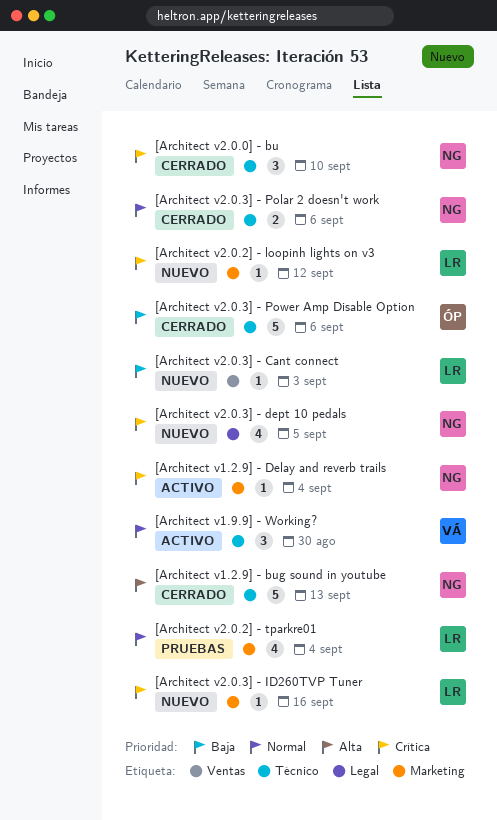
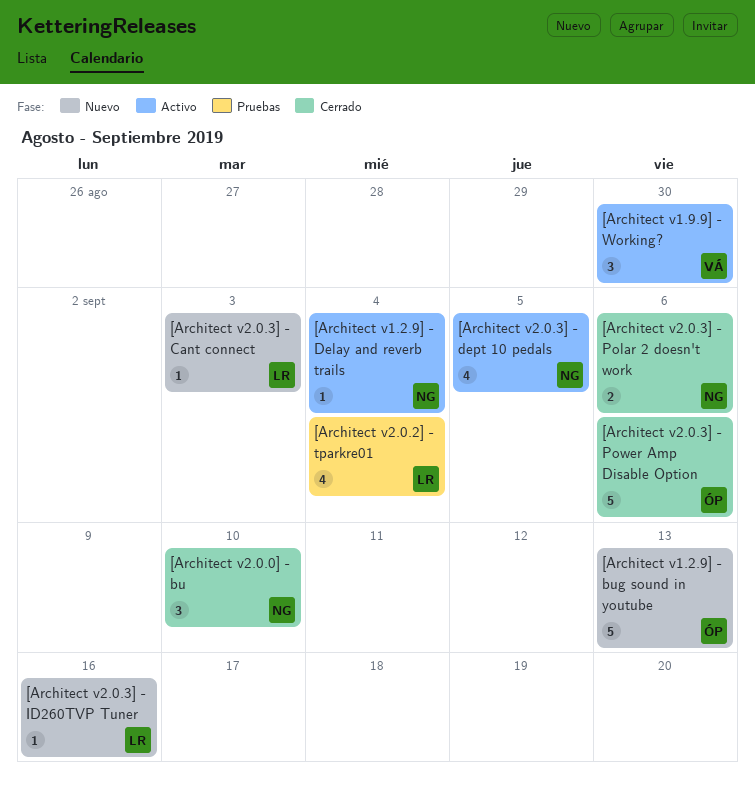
[Architect v1.2.9] - bug sound in youtube, status: Cerrado -> Nuevo
[Architect v1.2.9] - bug sound in youtube, owner: NG -> ÓP
[Architect v2.0.2] - loopinh lights on v3: present -> none
[Architect v2.0.3] - dept 10 pedals, status: Nuevo -> Activo

